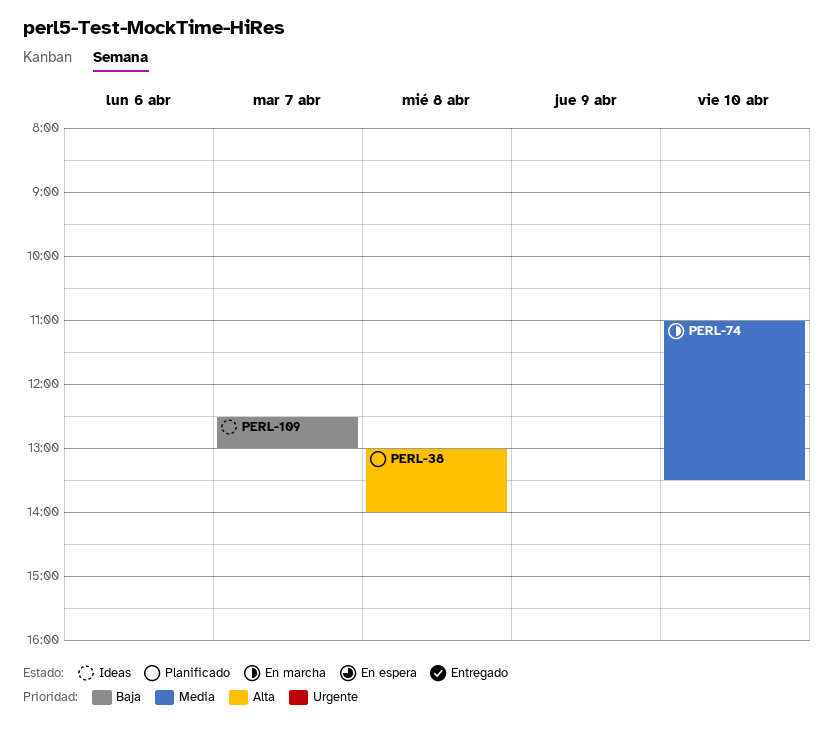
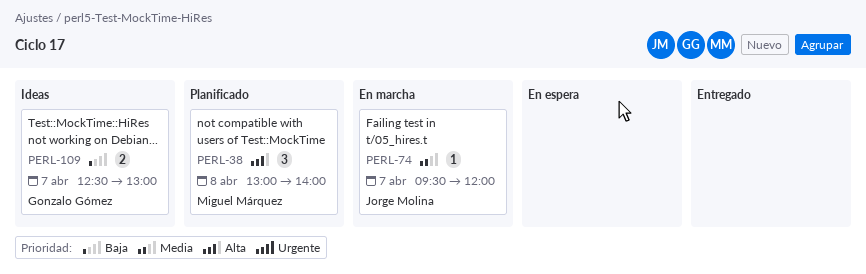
PERL-74, day: Apr 10 -> Apr 7
PERL-74, begins: 11:00 -> 09:30
PERL-74, ends: 13:30 -> 12:00

